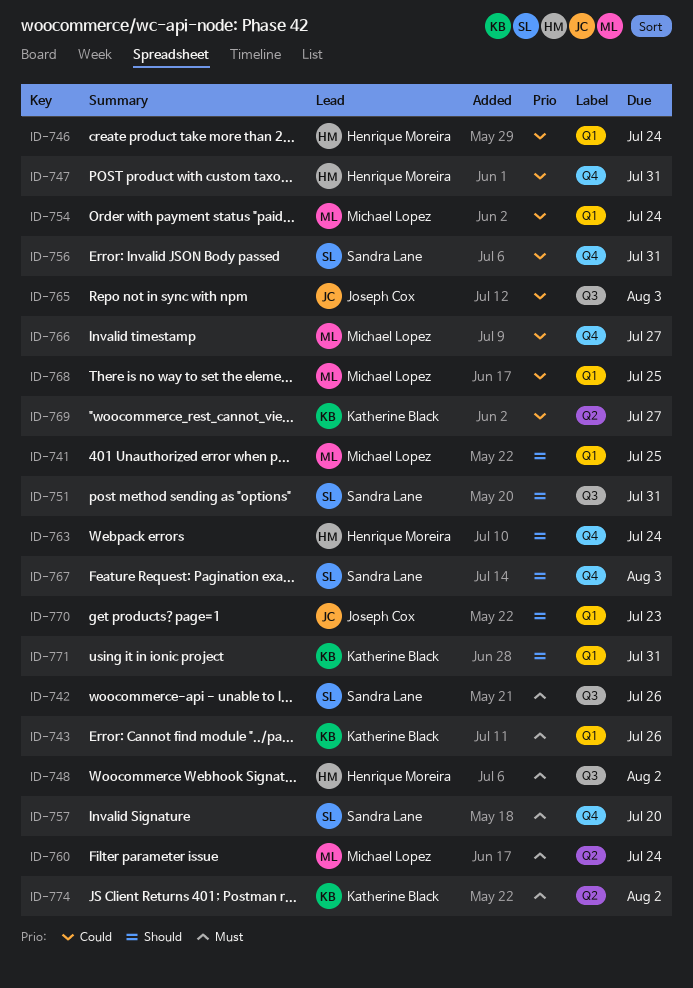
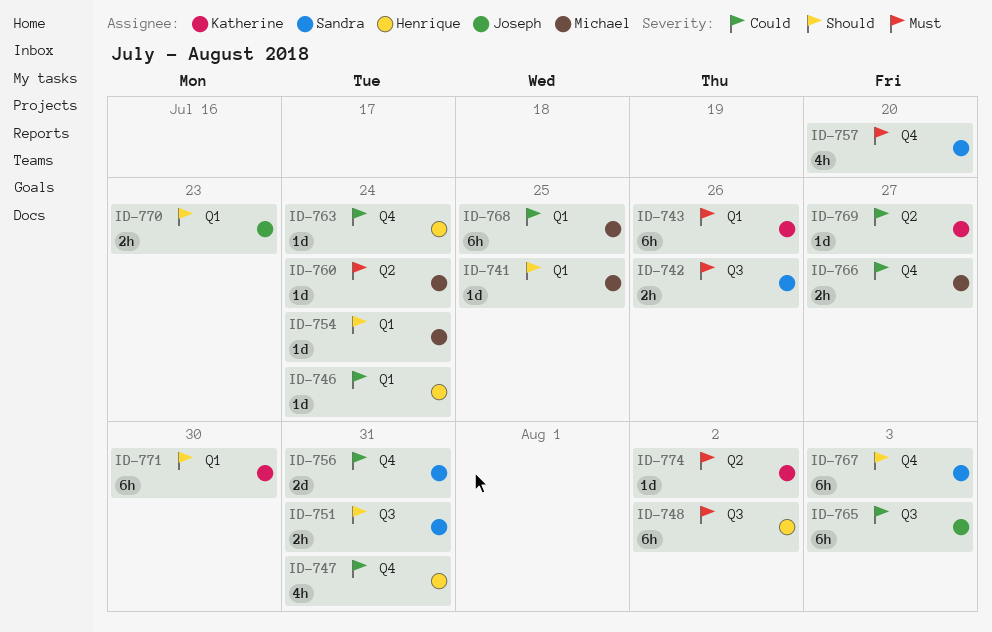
ID-754, priority: Could -> Should
ID-763, priority: Should -> Could
ID-771, due: Jul 31 -> Jul 30

